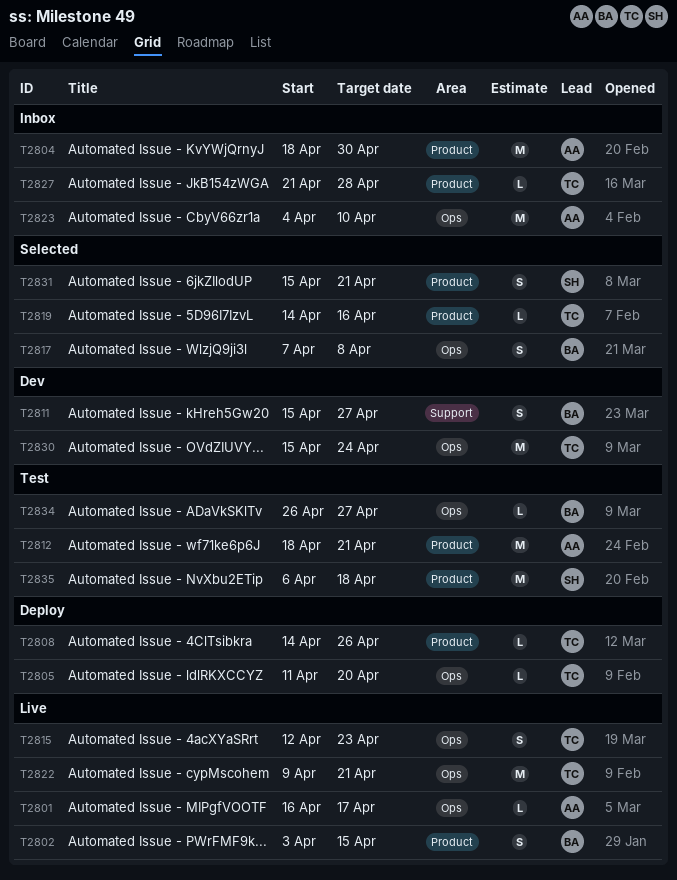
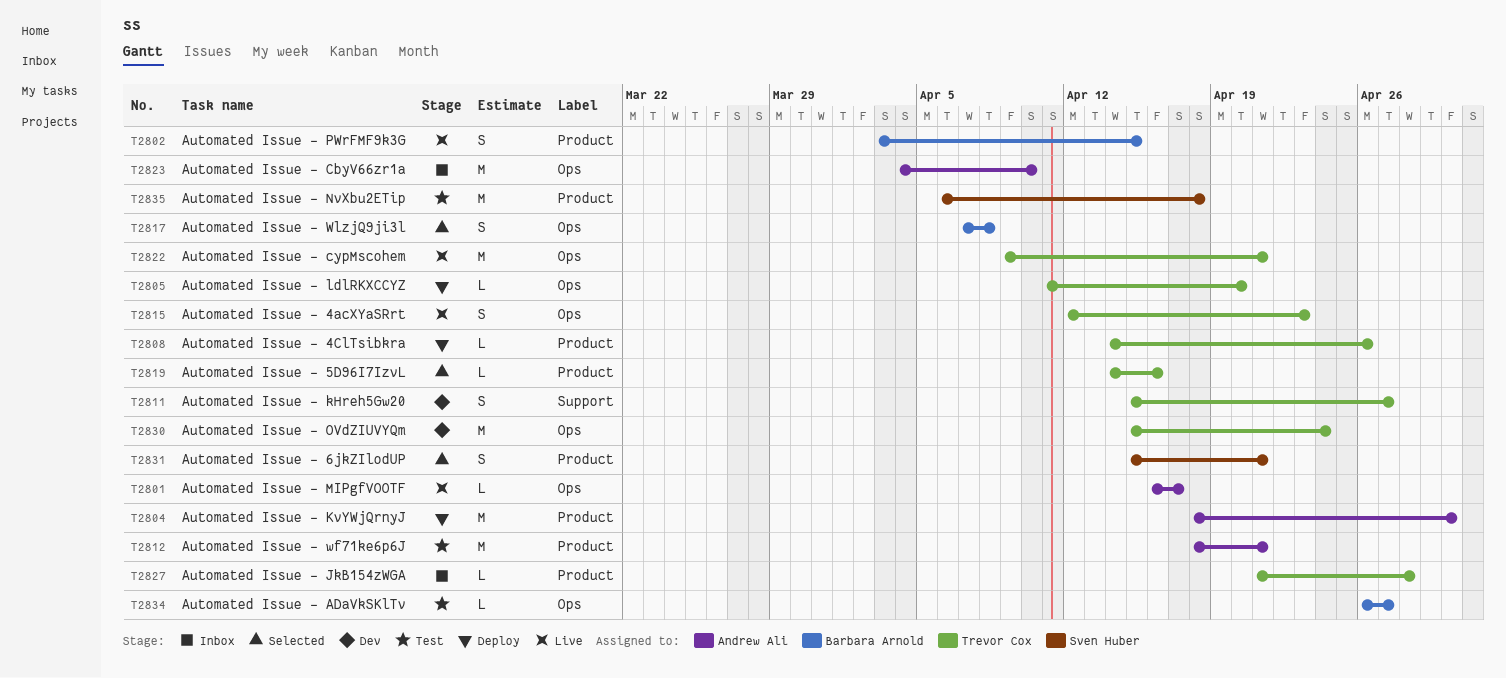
T2804, status: Inbox -> Deploy
T2811, owner: Barbara Arnold -> Trevor Cox

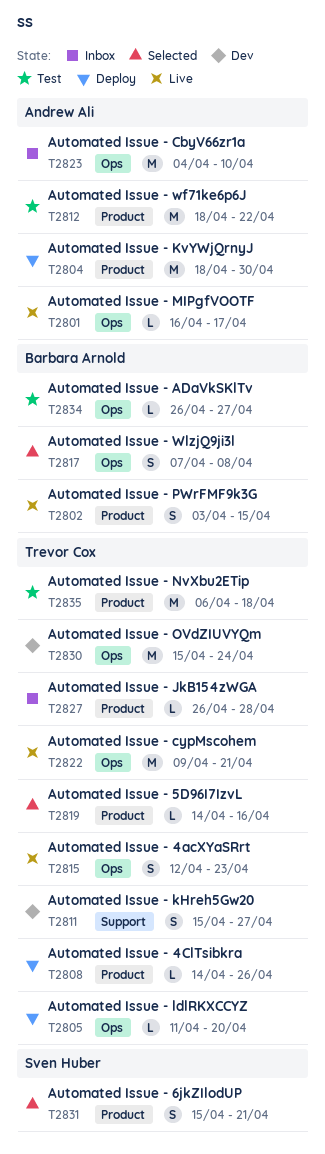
T2812, due: Apr 21 -> Apr 22
T2827, start: Apr 21 -> Apr 26
T2835, owner: Sven Huber -> Trevor Cox

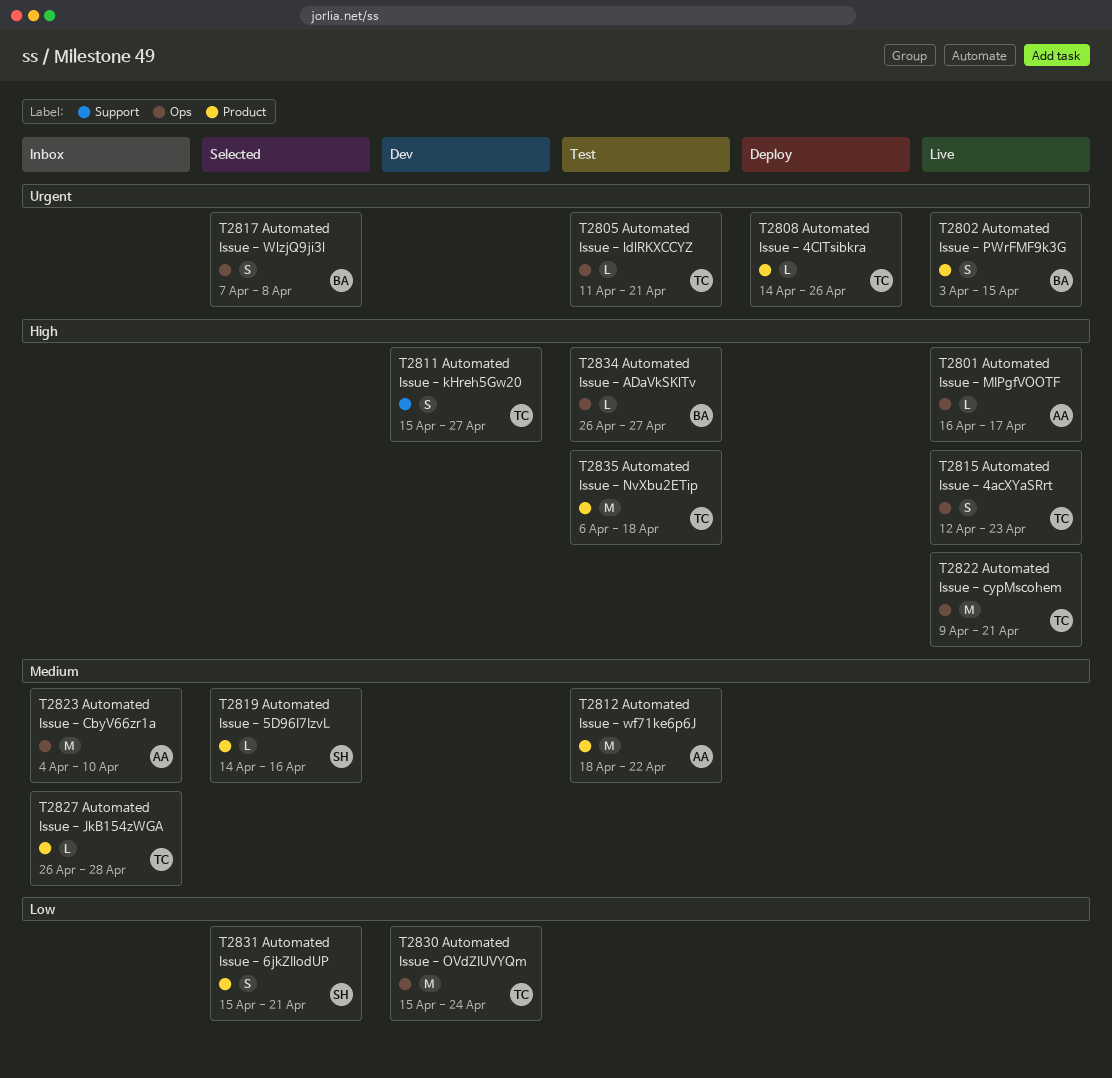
T2804: present -> none
T2805, status: Deploy -> Test
T2805, due: Apr 20 -> Apr 21
T2819, owner: Trevor Cox -> Sven Huber

